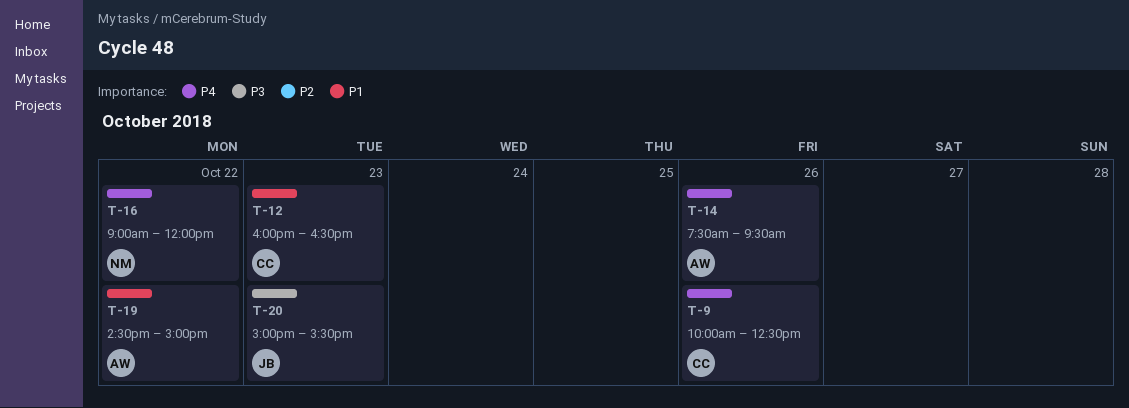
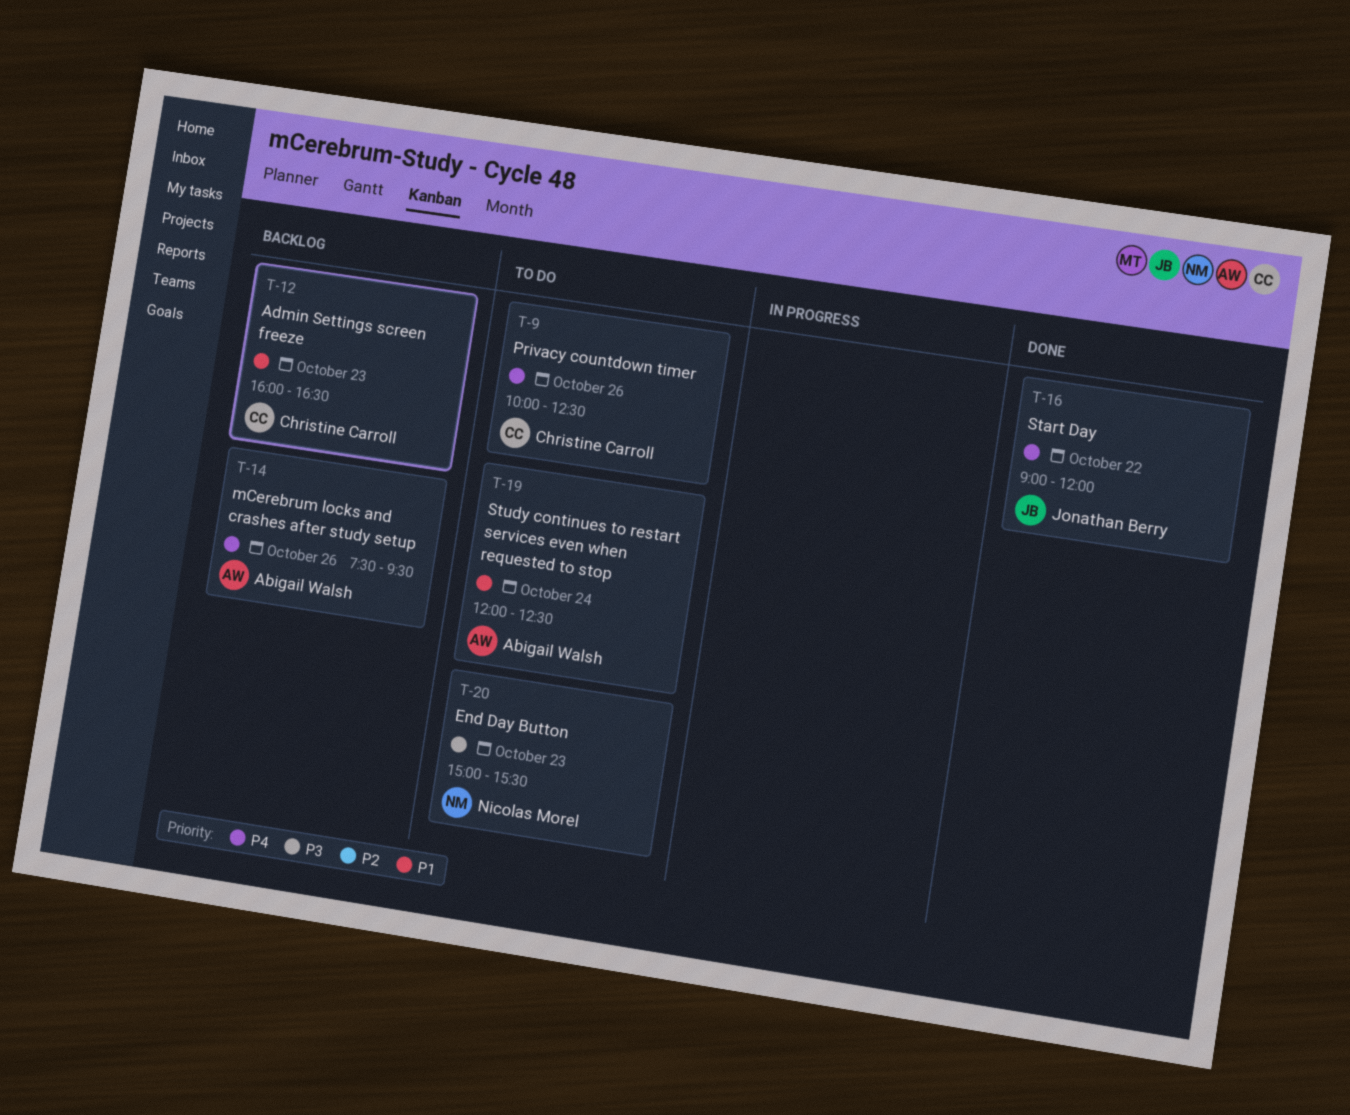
T-16, owner: Nicolas Morel -> Jonathan Berry
T-19, day: Oct 22 -> Oct 24
T-19, begins: 14:30 -> 12:00
T-19, ends: 15:00 -> 12:30
T-20, owner: Jonathan Berry -> Nicolas Morel

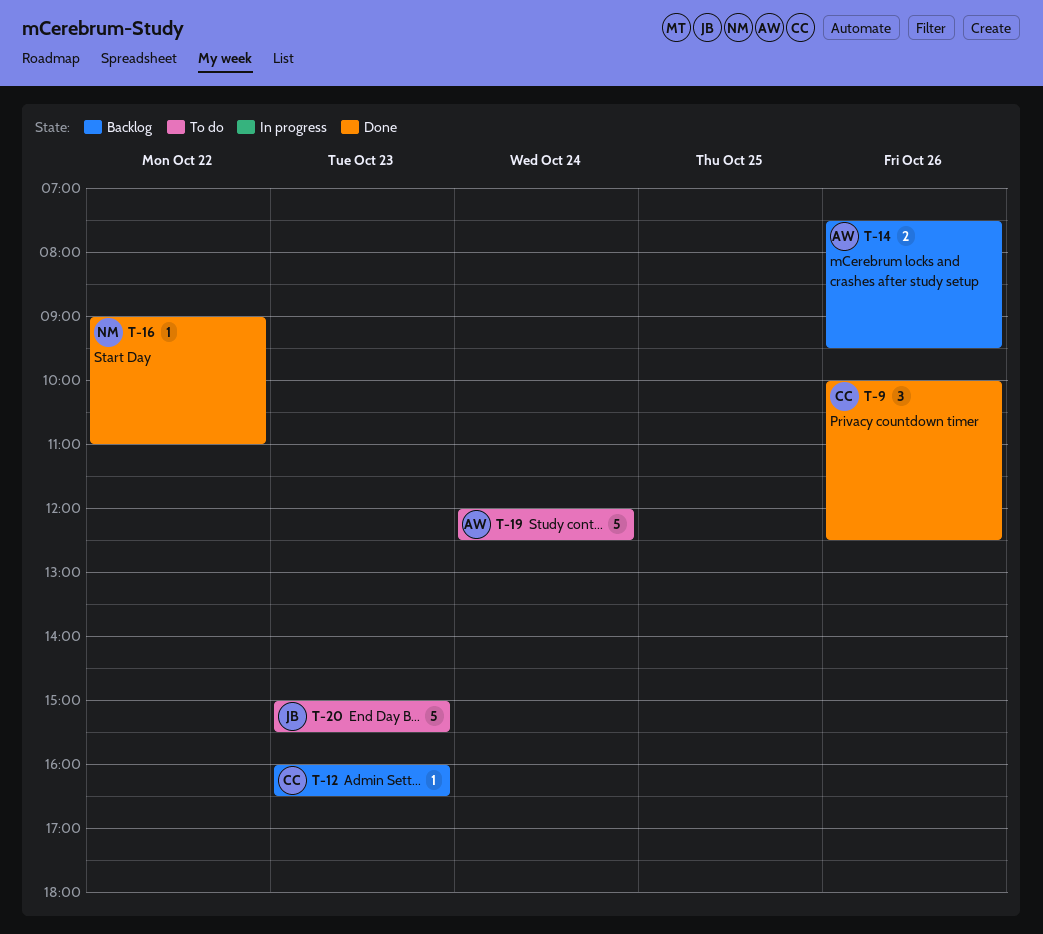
T-9, status: To do -> Done
T-16, owner: Jonathan Berry -> Nicolas Morel
T-16, ends: 12:00 -> 11:00
T-20, owner: Nicolas Morel -> Jonathan Berry

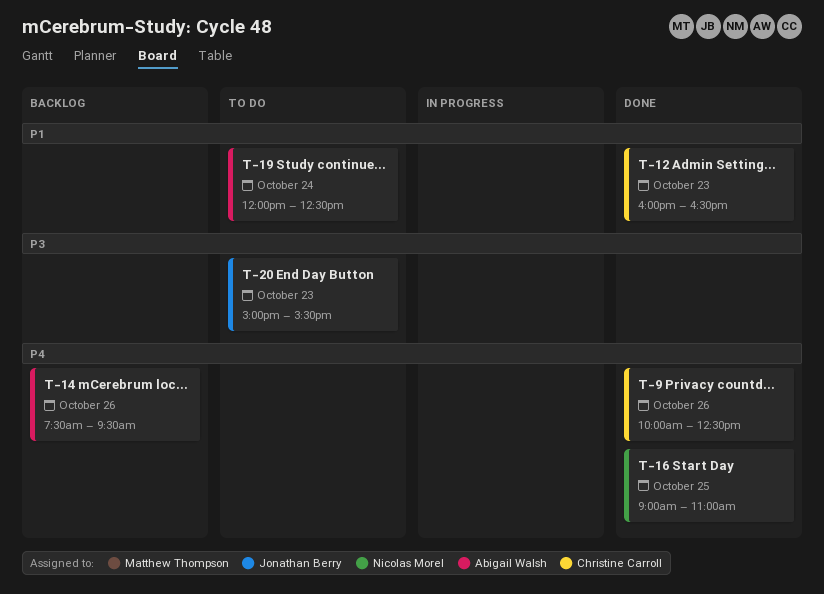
T-12, status: Backlog -> Done
T-16, day: Oct 22 -> Oct 25

